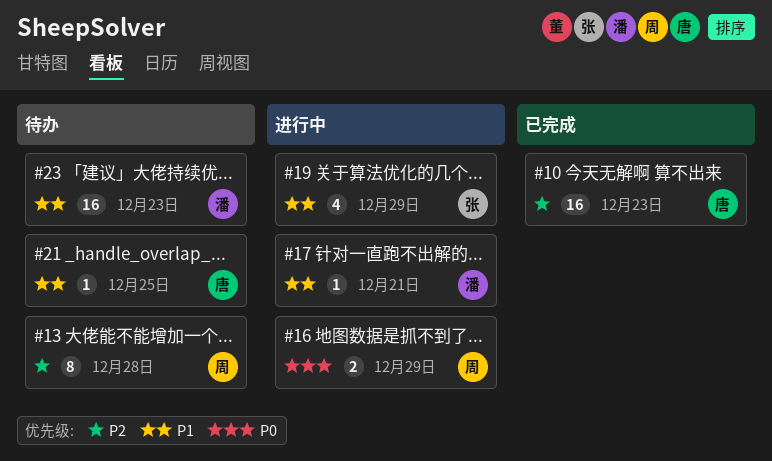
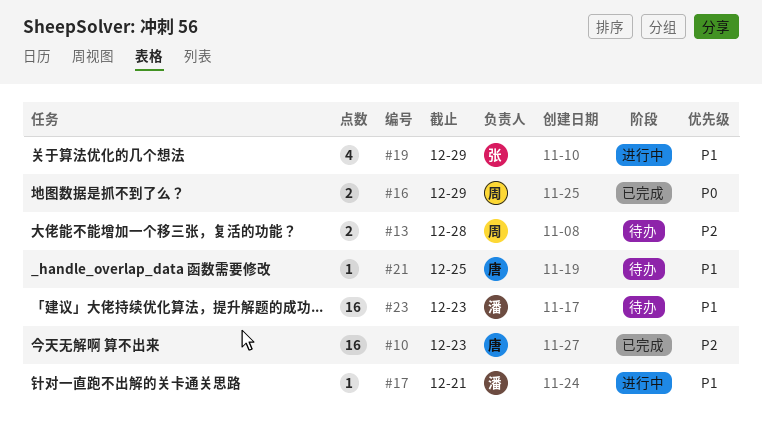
#13, estimate: 8 -> 2
#16, status: 进行中 -> 已完成

